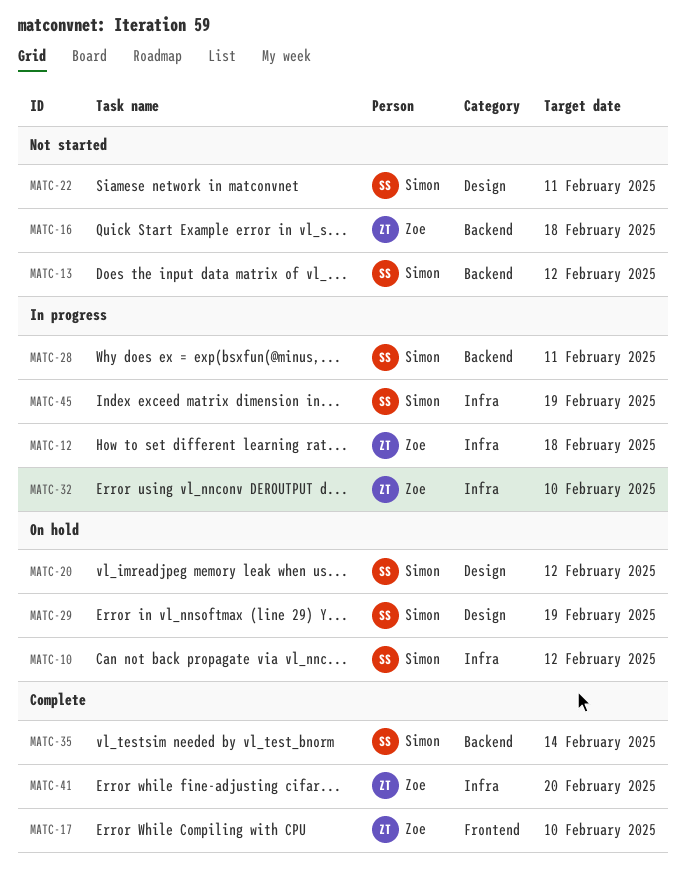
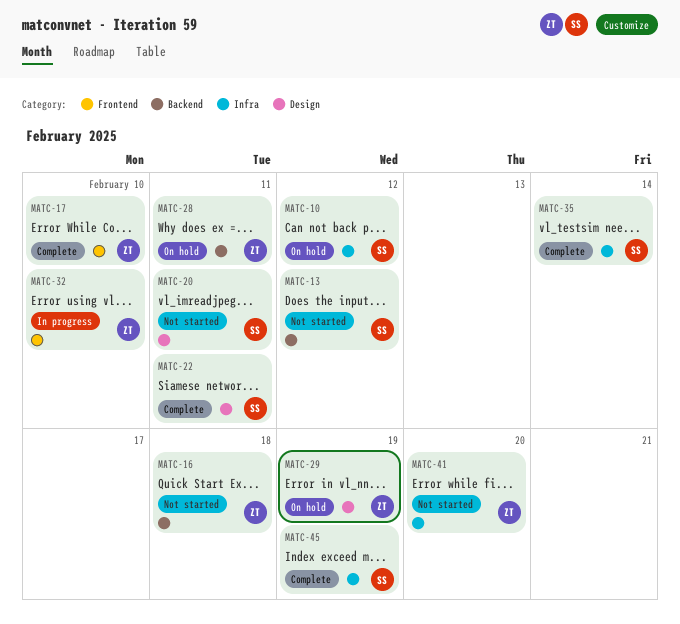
MATC-12: present -> none
MATC-20, status: On hold -> Not started
MATC-20, due: Feb 12 -> Feb 11
MATC-22, status: Not started -> Complete
MATC-28, status: In progress -> On hold
MATC-28, owner: Simon -> Zoe
MATC-29, owner: Simon -> Zoe
MATC-32, label: Infra -> Frontend
MATC-35, label: Backend -> Infra
MATC-41, status: Complete -> Not started
MATC-45, status: In progress -> Complete

